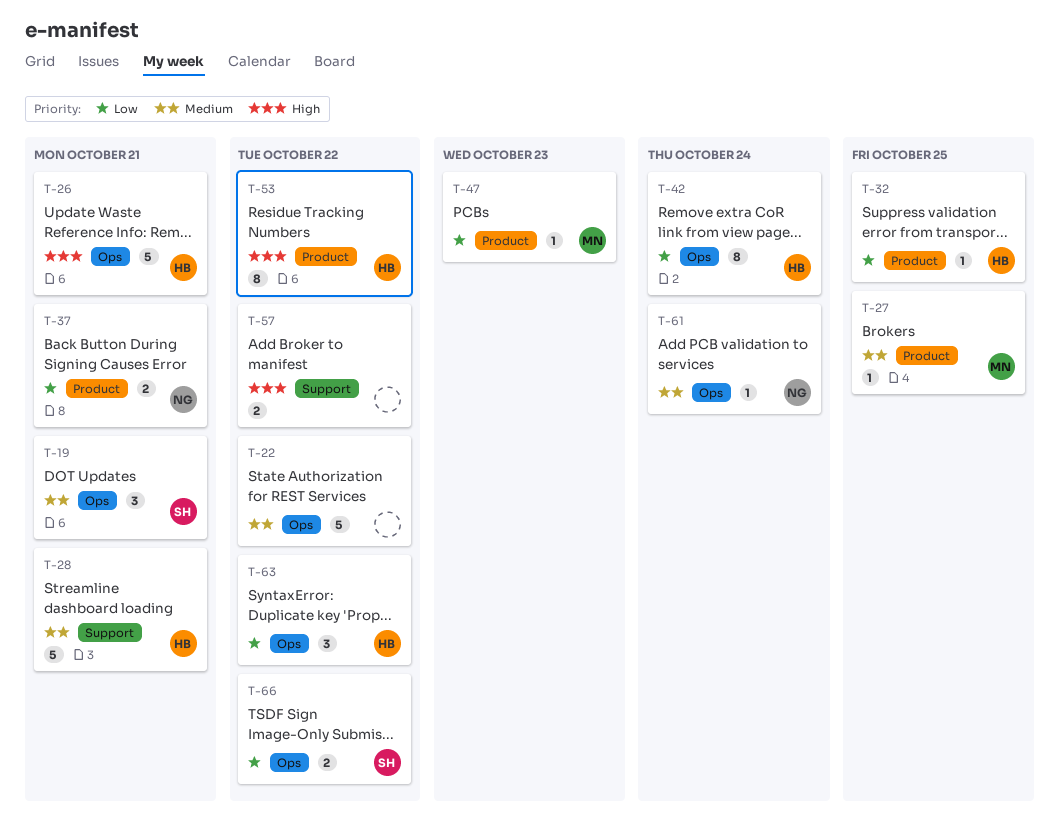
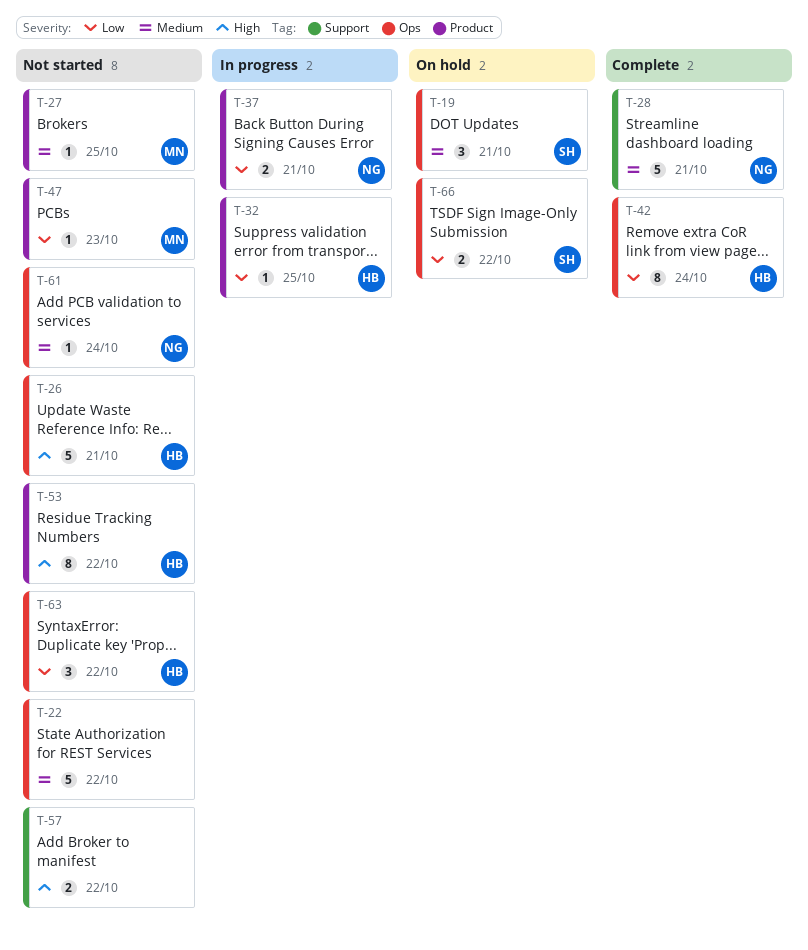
T-28, owner: HB -> NG

